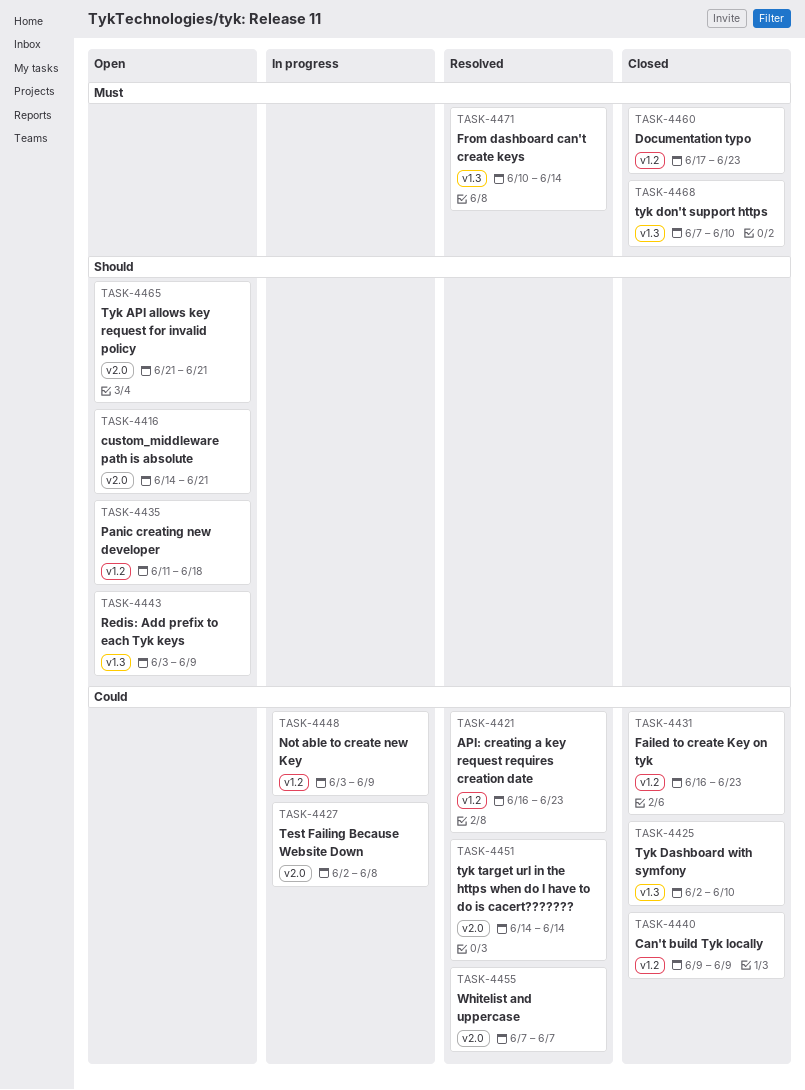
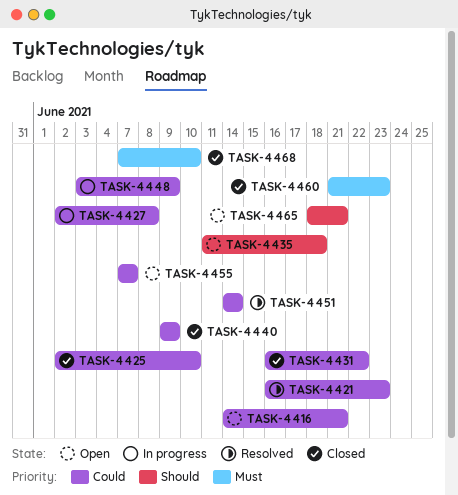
TASK-4416, priority: Should -> Could
TASK-4431, due: Jun 23 -> Jun 22
TASK-4443: present -> none
TASK-4455, status: Resolved -> Open
TASK-4460, start: Jun 17 -> Jun 21
TASK-4465, start: Jun 21 -> Jun 18
TASK-4471: present -> none

